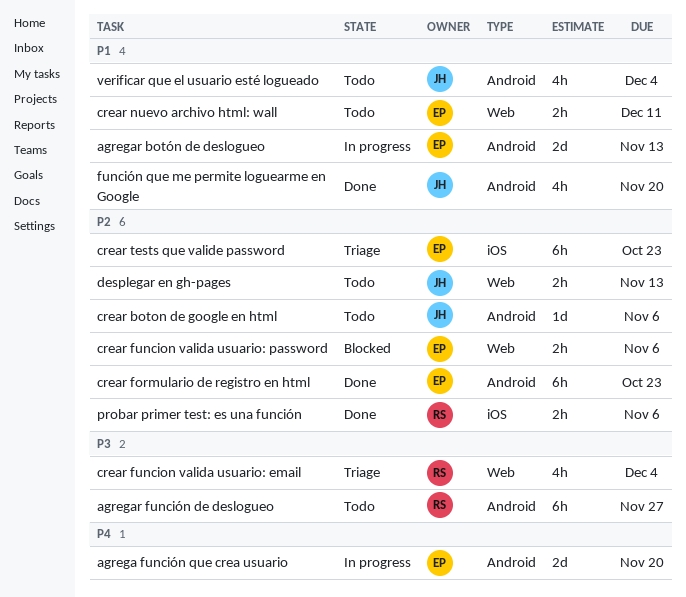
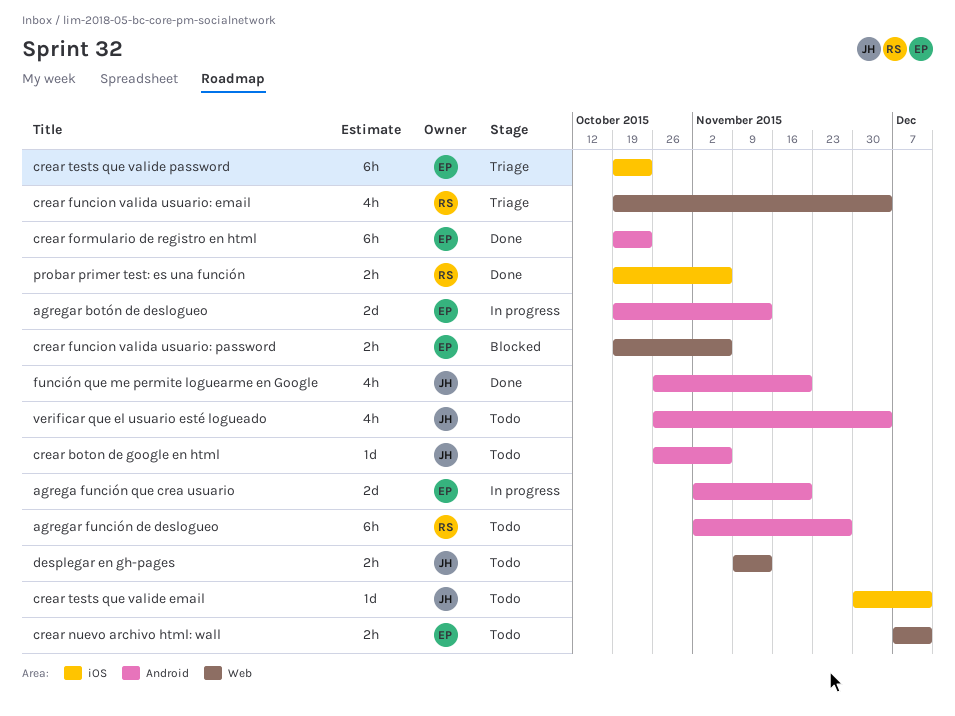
crear tests que valide email: none -> present

